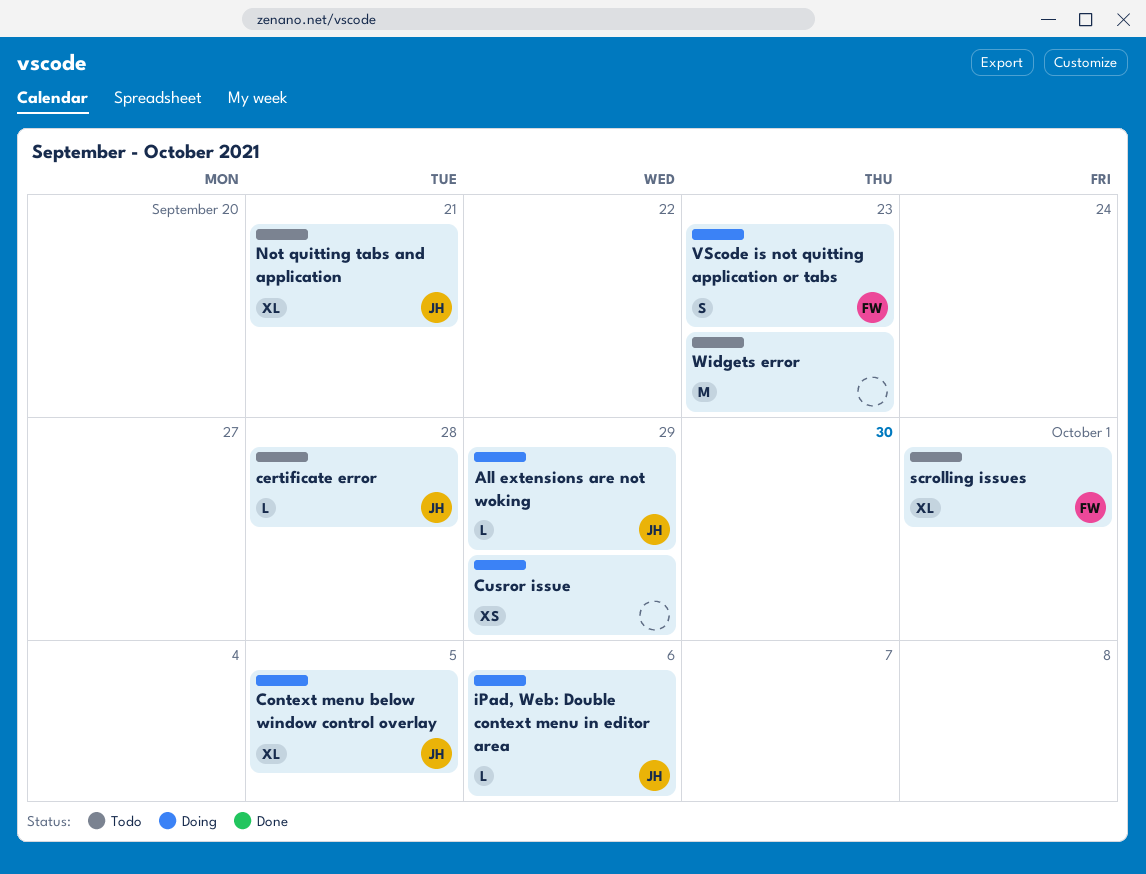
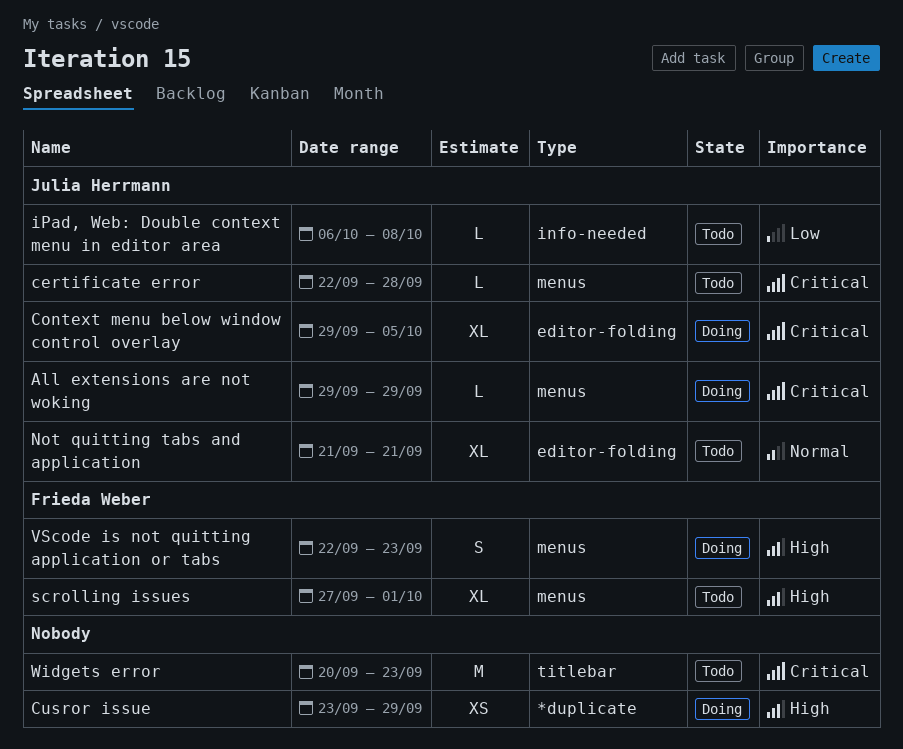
iPad, Web: Double context menu in editor area, status: Doing -> Todo
iPad, Web: Double context menu in editor area, due: Oct 6 -> Oct 8

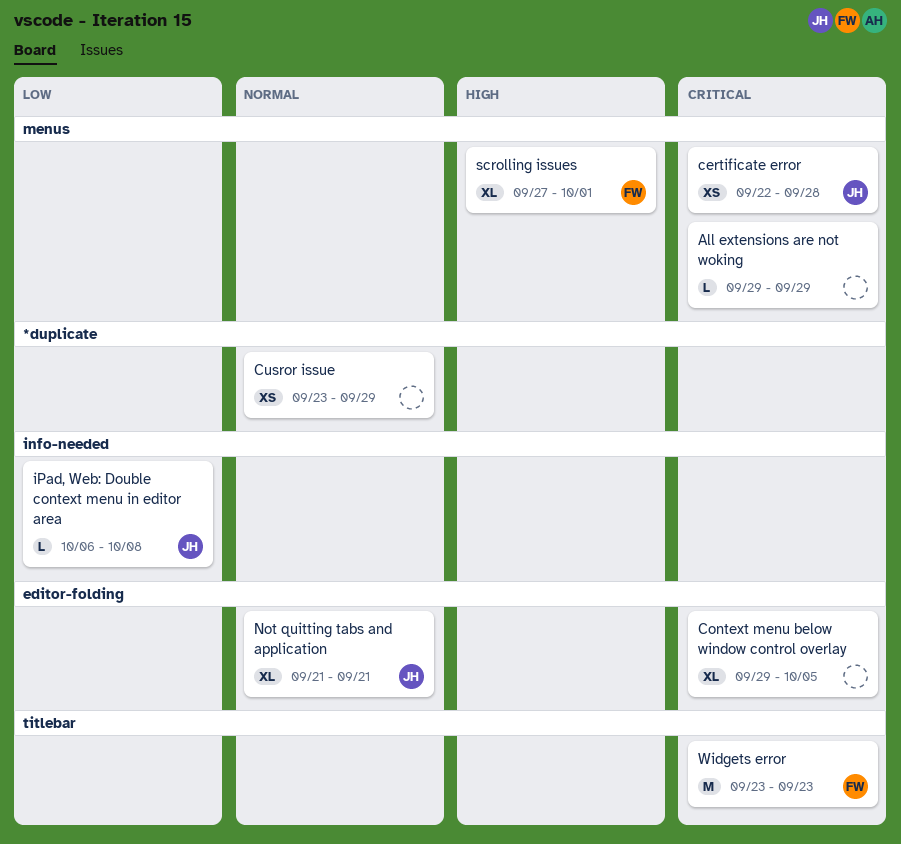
All extensions are not woking, owner: Julia Herrmann -> none
certificate error, estimate: L -> XS
Context menu below window control overlay, owner: Julia Herrmann -> none
Cusror issue, priority: High -> Normal
VScode is not quitting application or tabs: present -> none
Widgets error, owner: none -> Frieda Weber
Widgets error, start: Sep 20 -> Sep 23

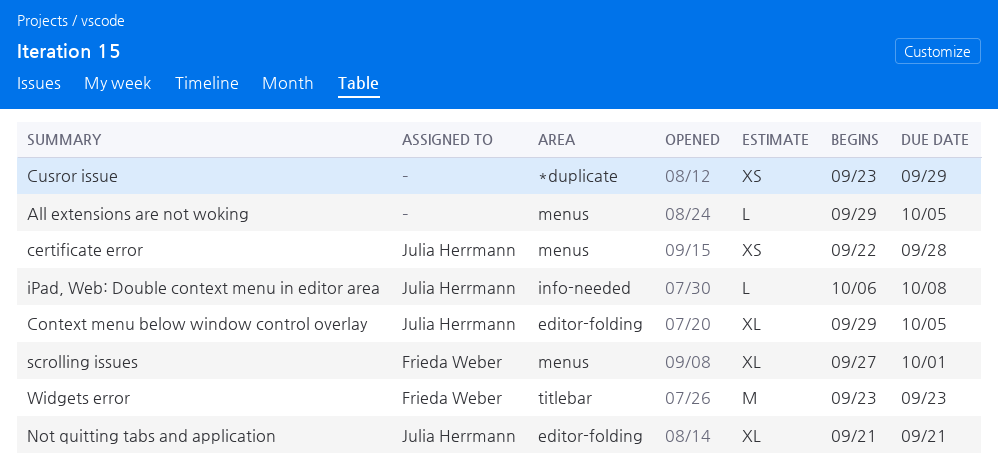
All extensions are not woking, due: Sep 29 -> Oct 5
Context menu below window control overlay, owner: none -> Julia Herrmann

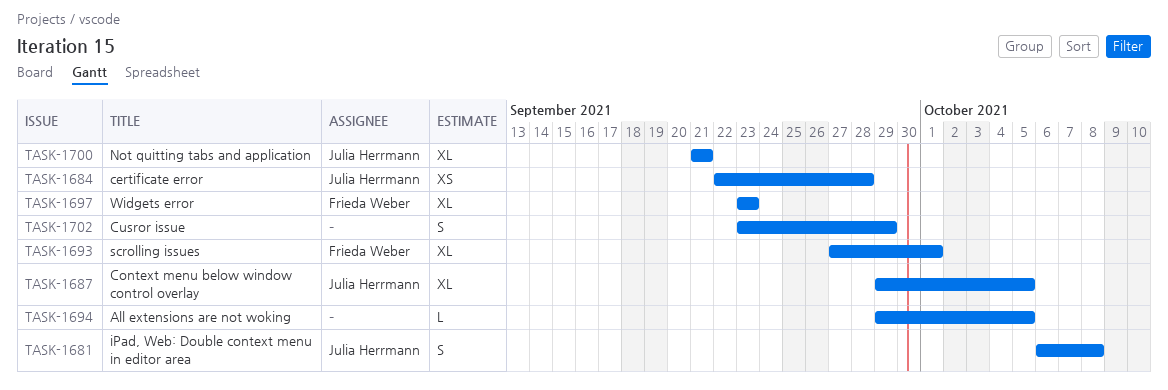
Cusror issue, estimate: XS -> S
iPad, Web: Double context menu in editor area, estimate: L -> S
Widgets error, estimate: M -> XL

